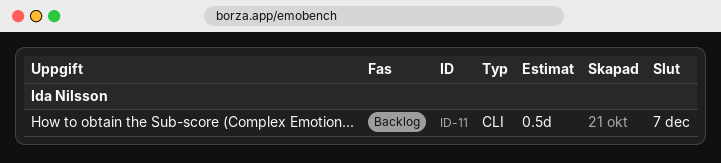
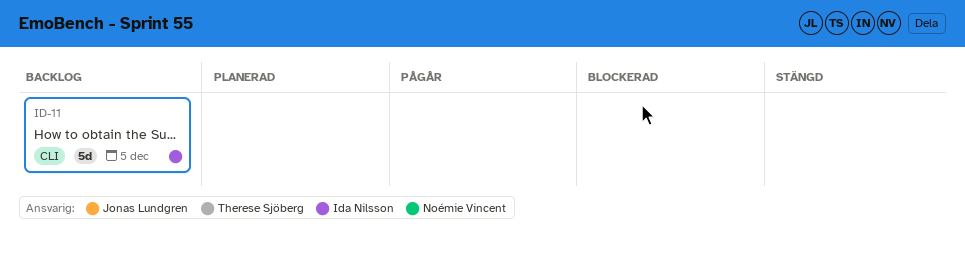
ID-11, estimate: 0.5d -> 5d
ID-11, due: Dec 7 -> Dec 5

